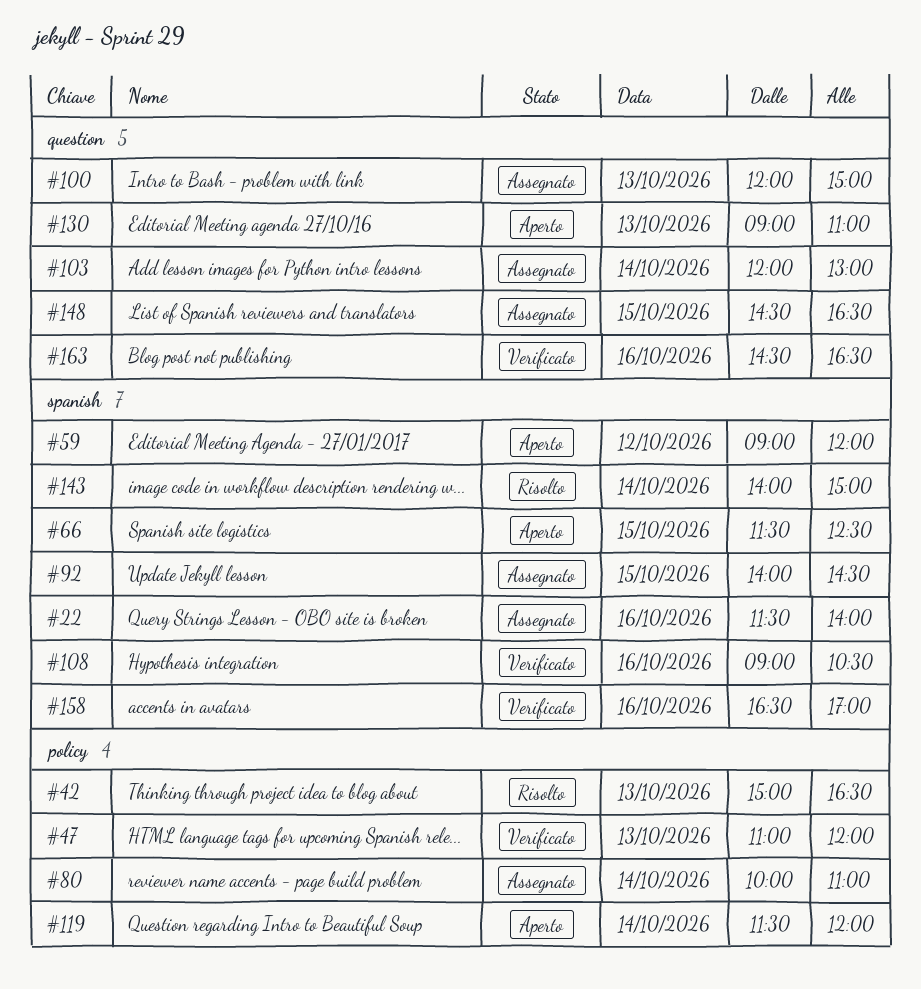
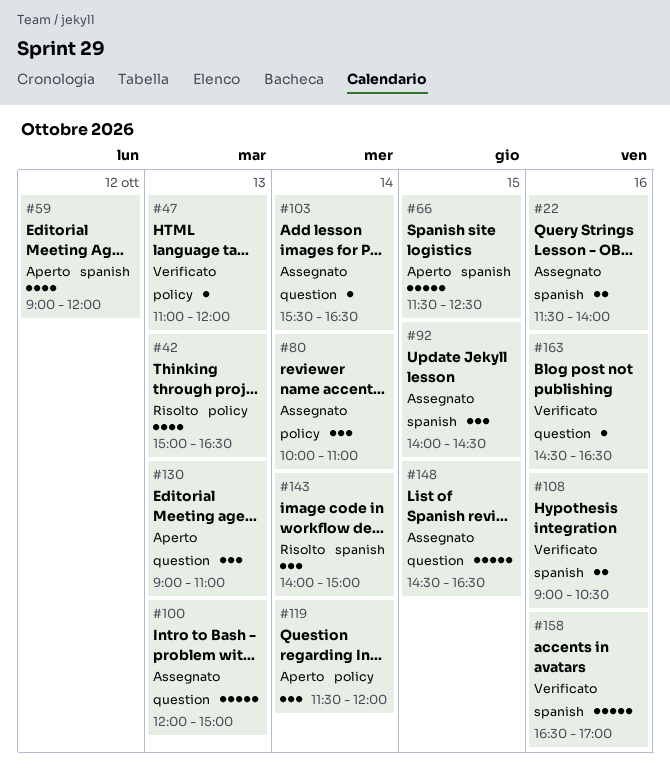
#103, begins: 12:00 -> 15:30
#103, ends: 13:00 -> 16:30

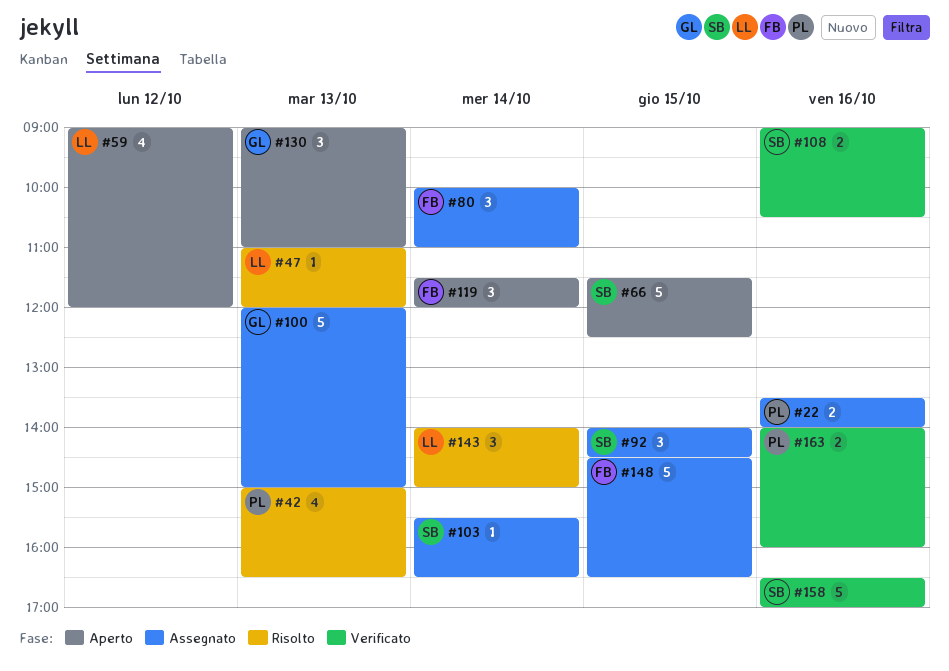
#22, begins: 11:30 -> 13:30
#47, status: Verificato -> Risolto
#163, estimate: 1 -> 2
#163, begins: 14:30 -> 14:00
#163, ends: 16:30 -> 16:00

